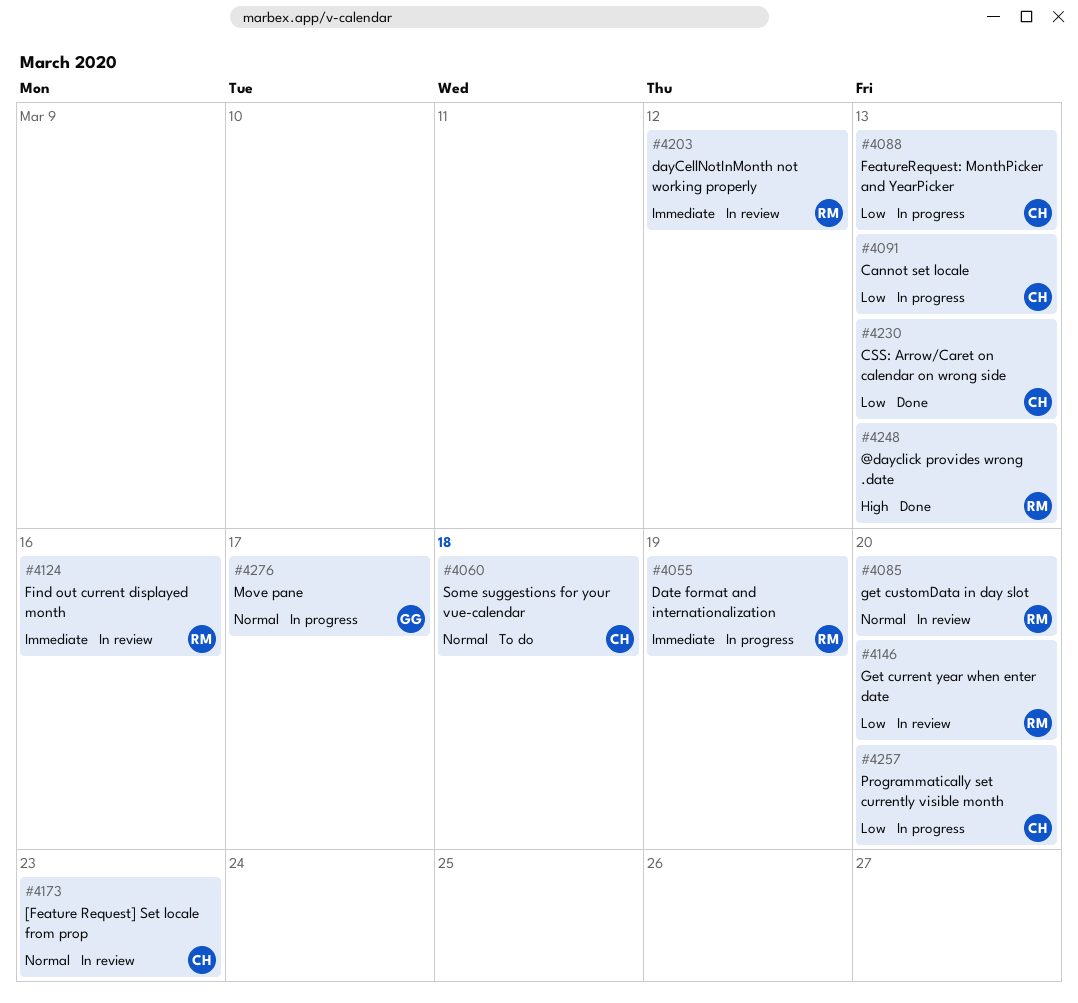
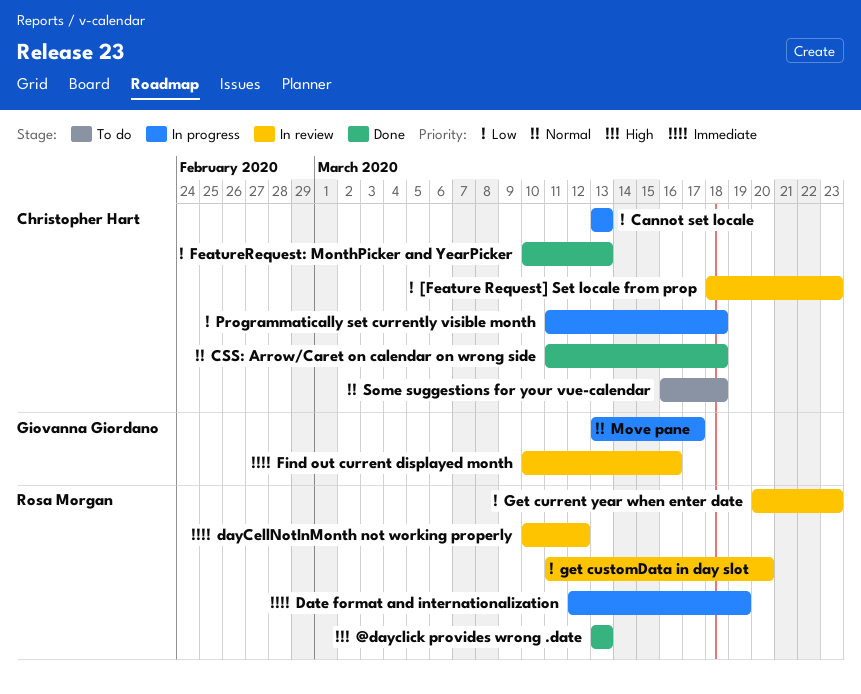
[Feature Request] Set locale from prop, priority: Normal -> Low
CSS: Arrow/Caret on calendar on wrong side, priority: Low -> Normal
CSS: Arrow/Caret on calendar on wrong side, due: Mar 13 -> Mar 18
FeatureRequest: MonthPicker and YearPicker, status: In progress -> Done
Find out current displayed month, owner: Rosa Morgan -> Giovanna Giordano
Get current year when enter date, due: Mar 20 -> Mar 23
get customData in day slot, priority: Normal -> Low
Programmatically set currently visible month, due: Mar 20 -> Mar 18

